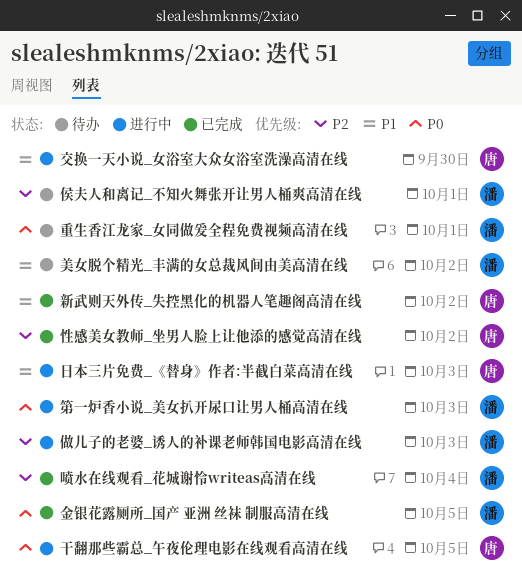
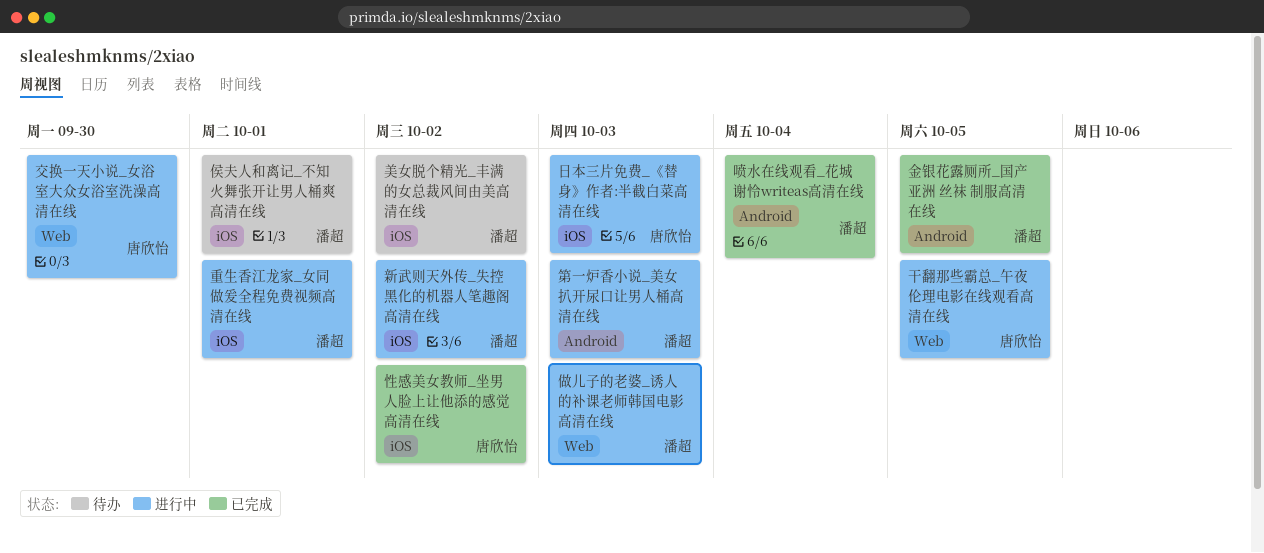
新武则天外传_失控黑化的机器人笔趣阁高清在线, status: 已完成 -> 进行中
新武则天外传_失控黑化的机器人笔趣阁高清在线, owner: 唐欣怡 -> 潘超
重生香江龙家_女同做爰全程免费视频高清在线, status: 待办 -> 进行中

